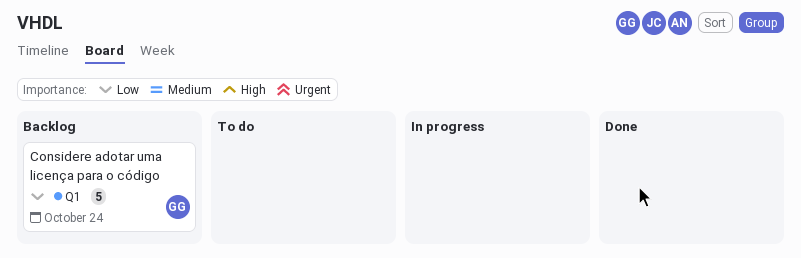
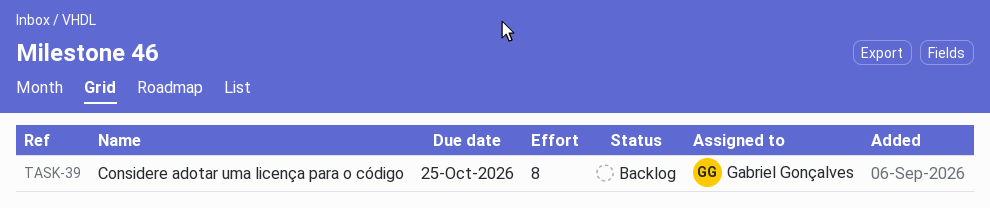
Considere adotar uma licença para o código, estimate: 5 -> 8
Considere adotar uma licença para o código, due: Oct 24 -> Oct 25

